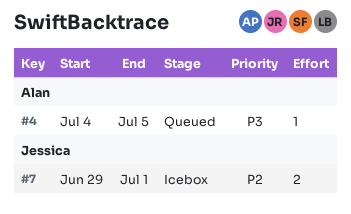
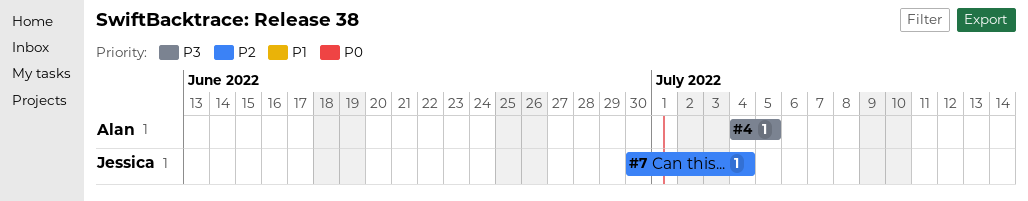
#7, estimate: 2 -> 1
#7, start: Jun 29 -> Jun 30
#7, due: Jul 1 -> Jul 4

